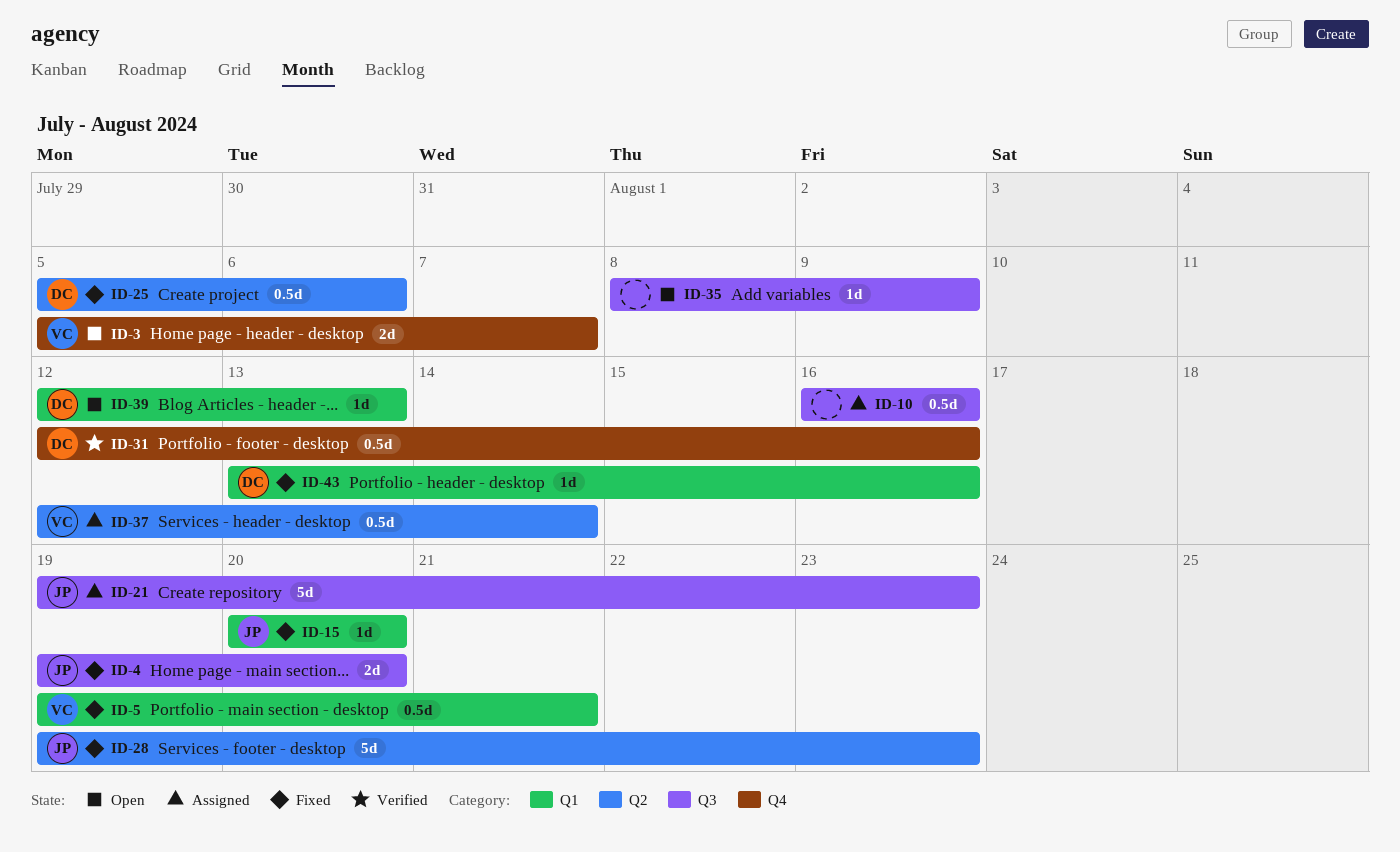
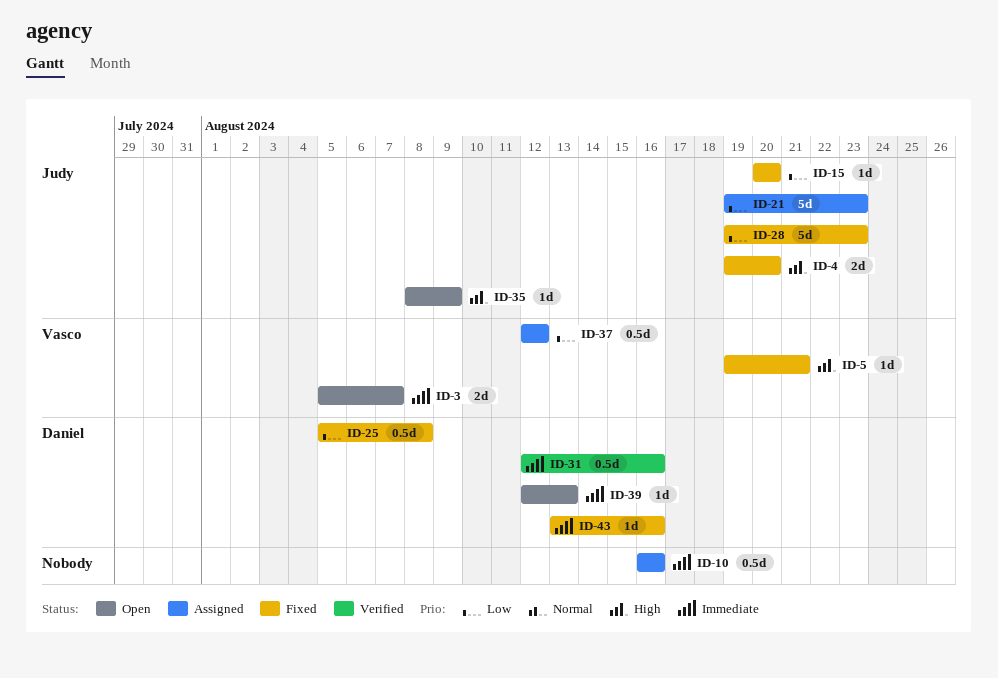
ID-5, estimate: 0.5d -> 1d
ID-25, due: Aug 6 -> Aug 8
ID-35, owner: none -> Judy
ID-37, due: Aug 14 -> Aug 12

